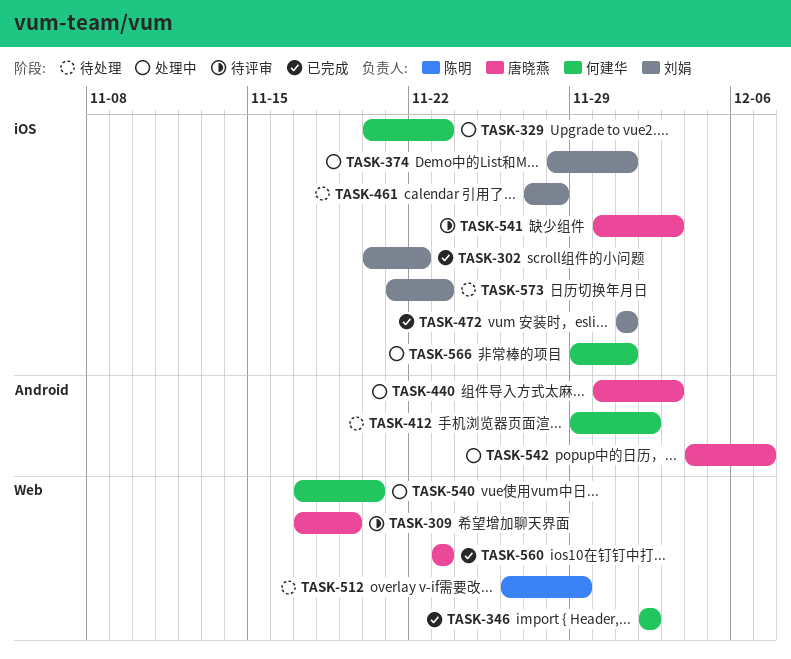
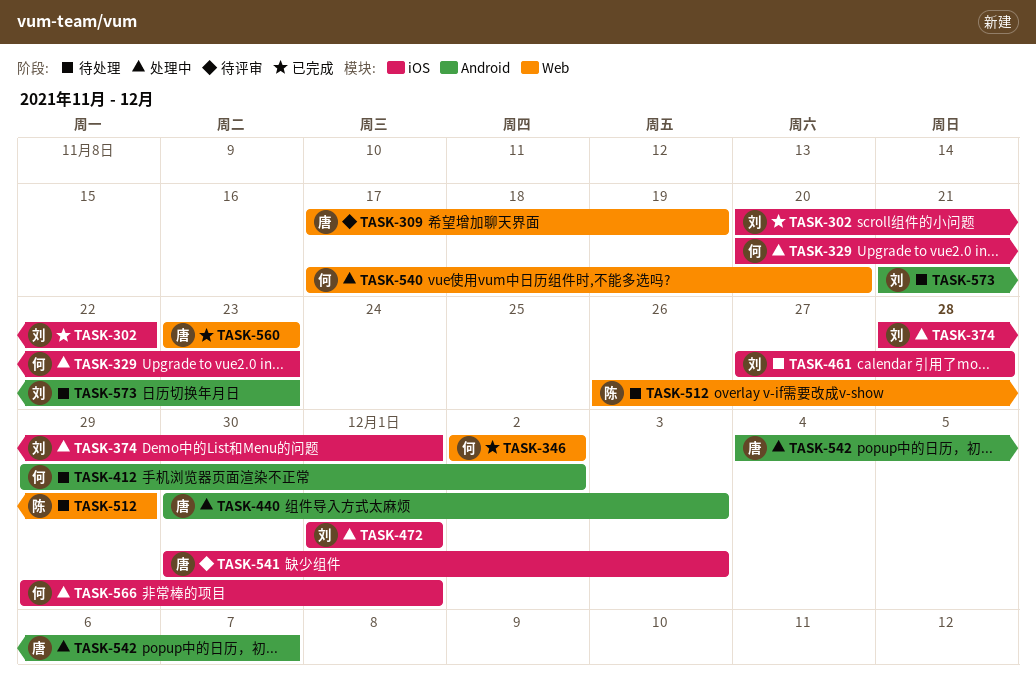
TASK-472, status: 已完成 -> 处理中
TASK-573, label: iOS -> Android

